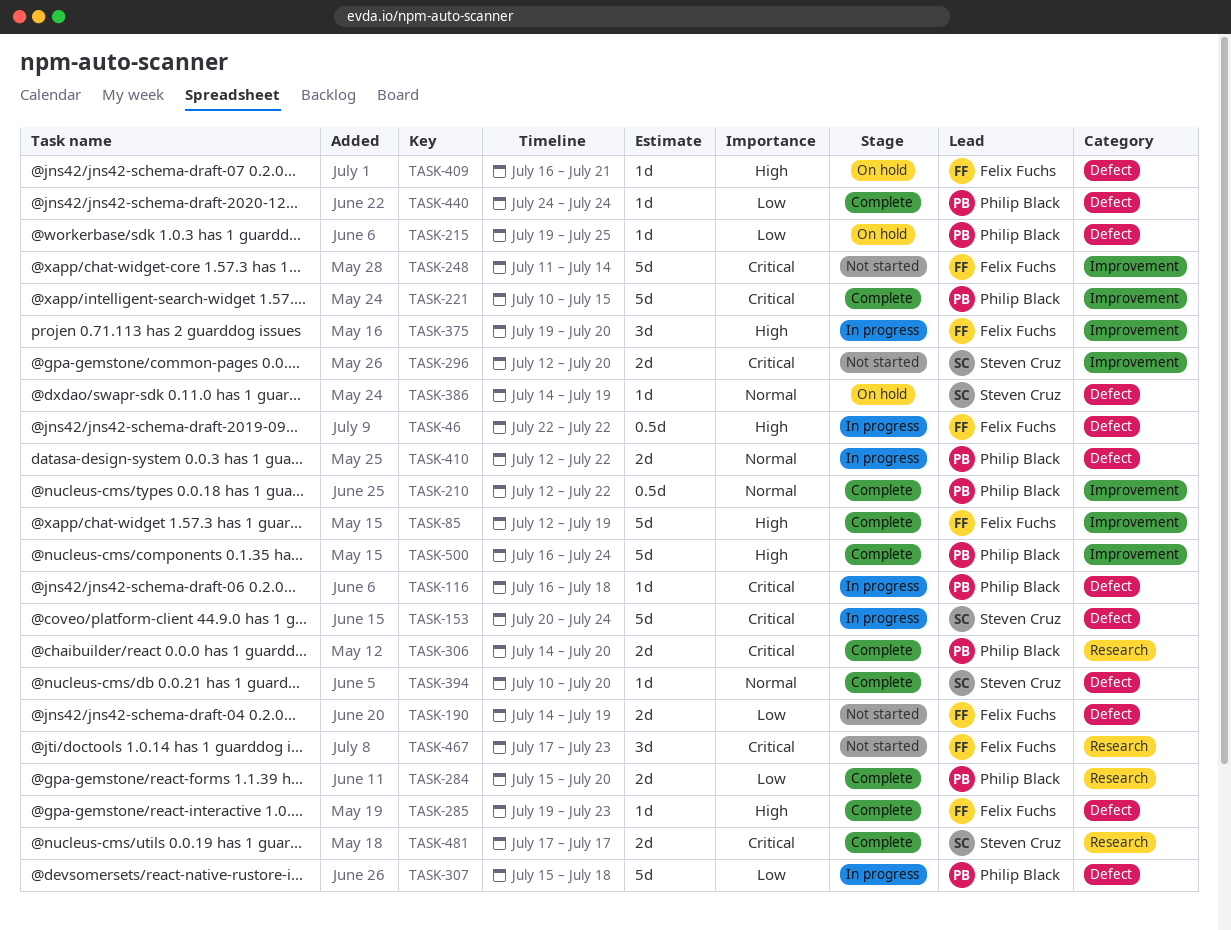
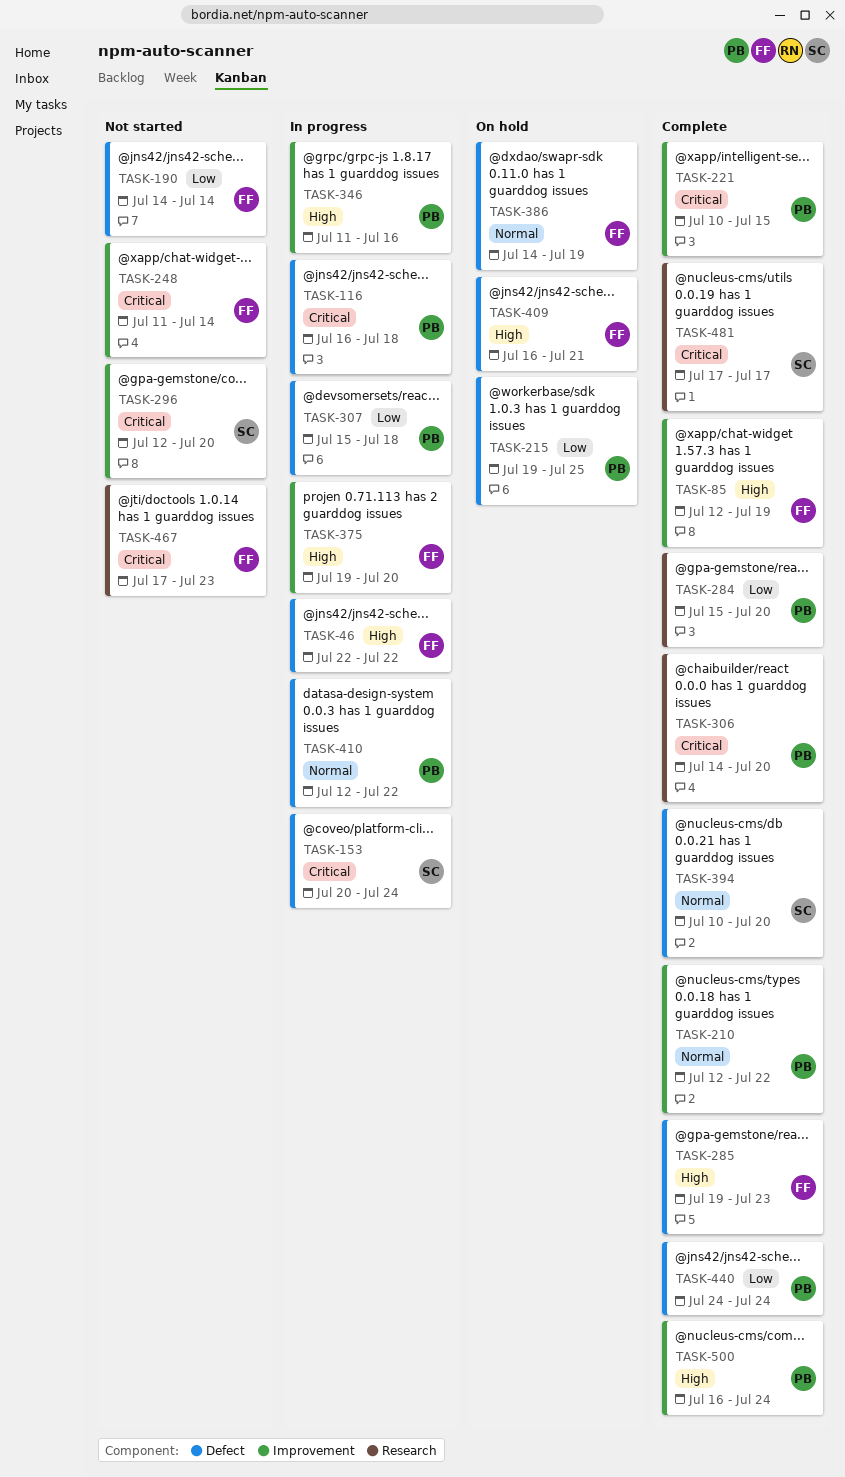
TASK-190, due: Jul 19 -> Jul 14
TASK-346: none -> present
TASK-386, owner: Steven Cruz -> Felix Fuchs

